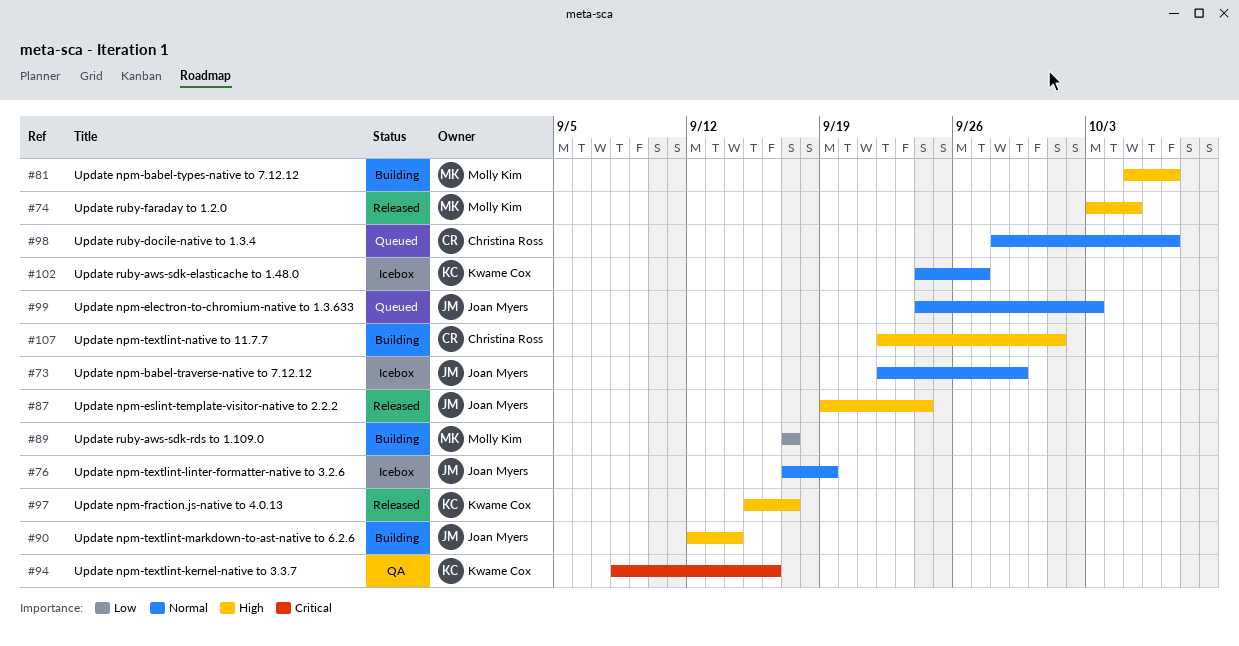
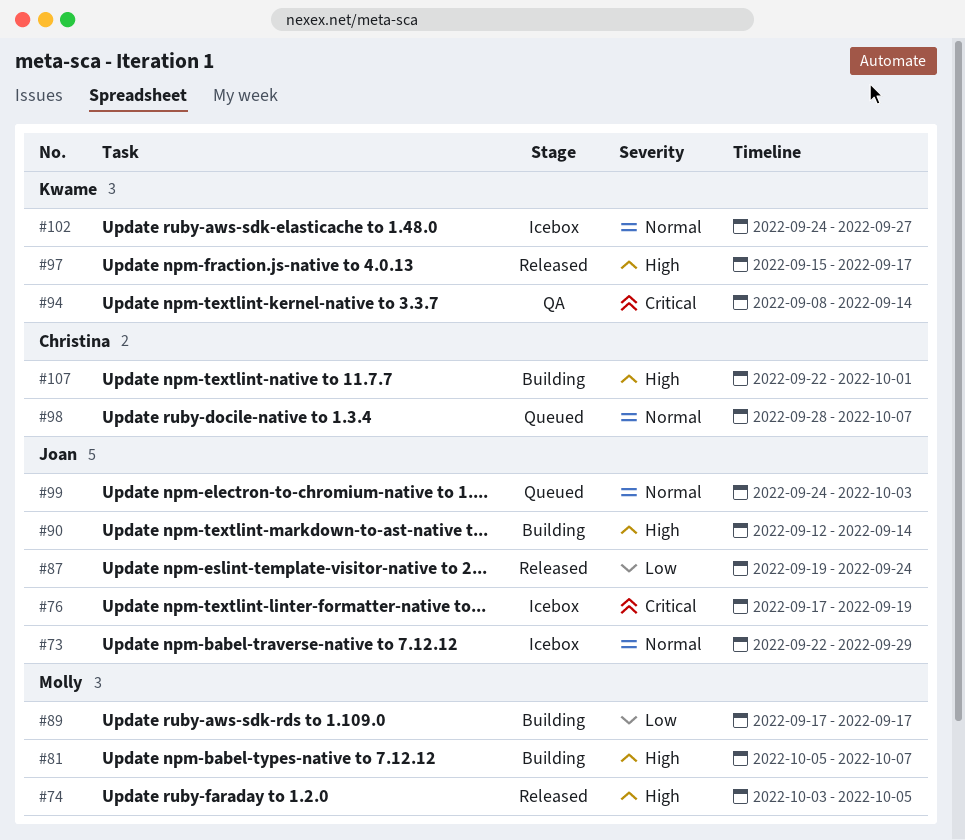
#76, priority: Normal -> Critical
#87, priority: High -> Low
#94, due: Sep 16 -> Sep 14

